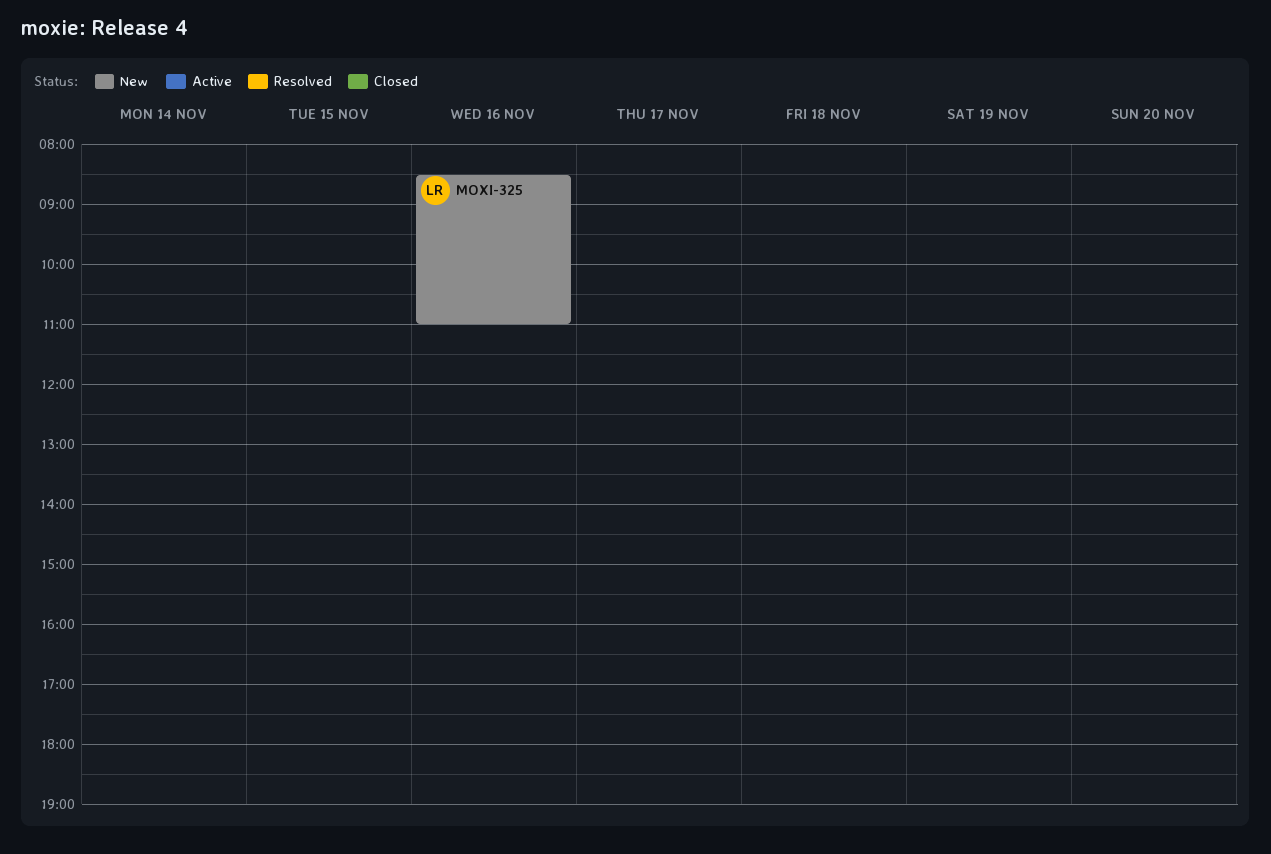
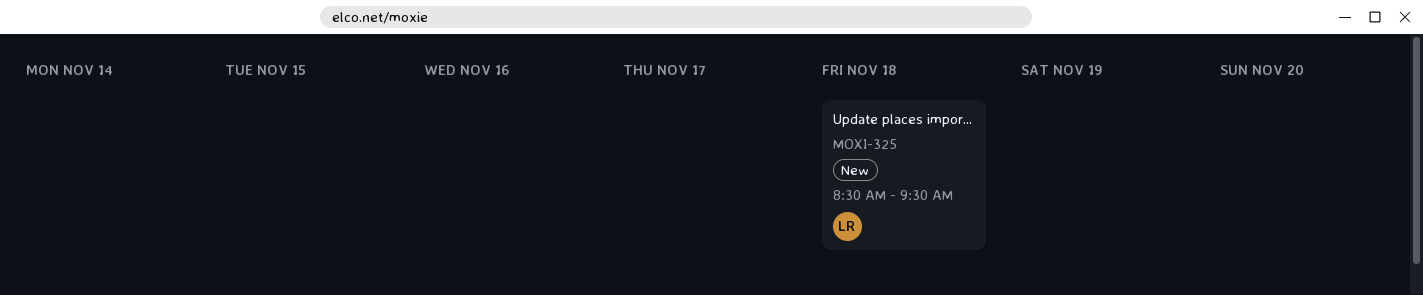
MOXI-325, day: Nov 16 -> Nov 18
MOXI-325, ends: 11:00 -> 09:30

